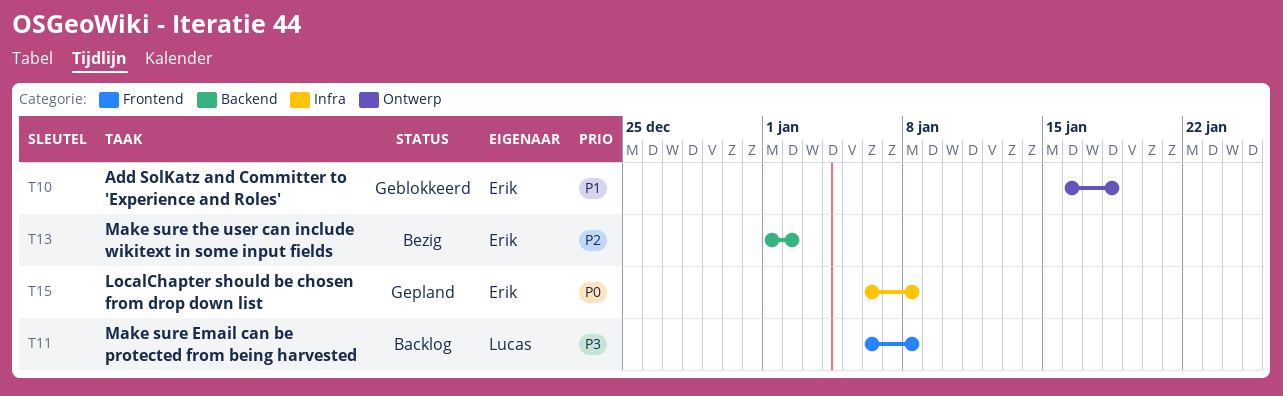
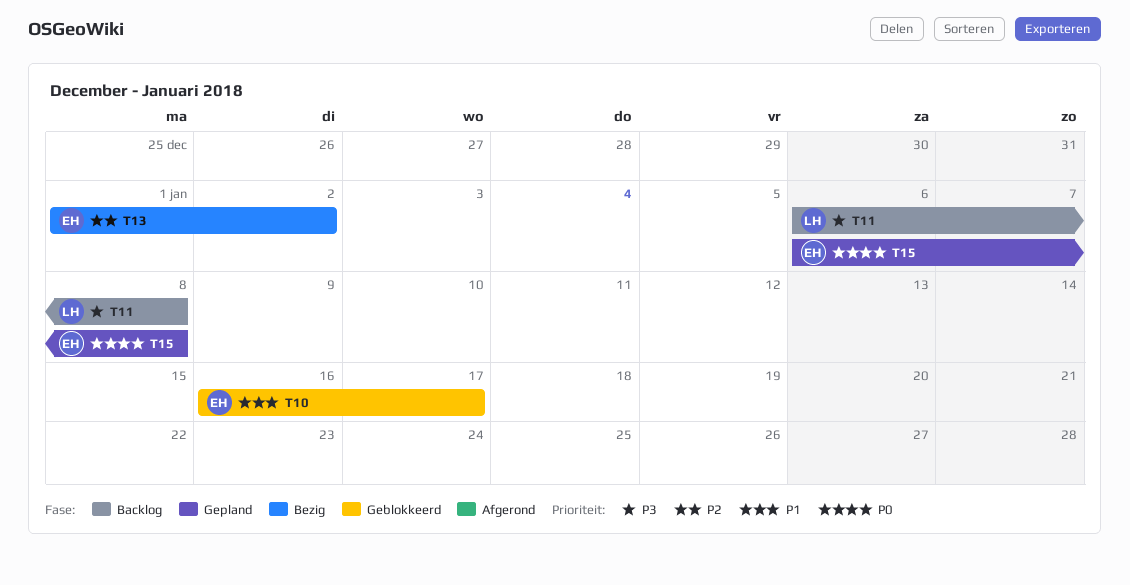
T10, due: Jan 18 -> Jan 17

